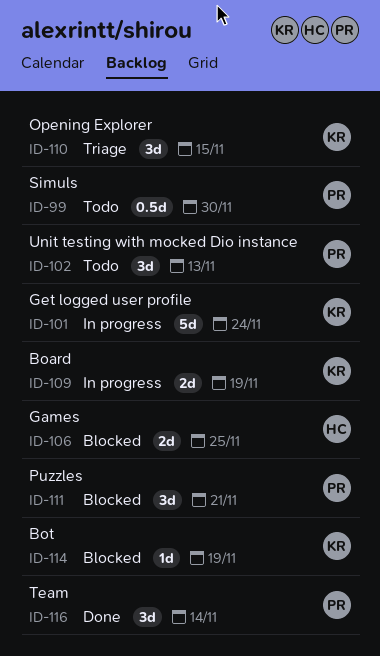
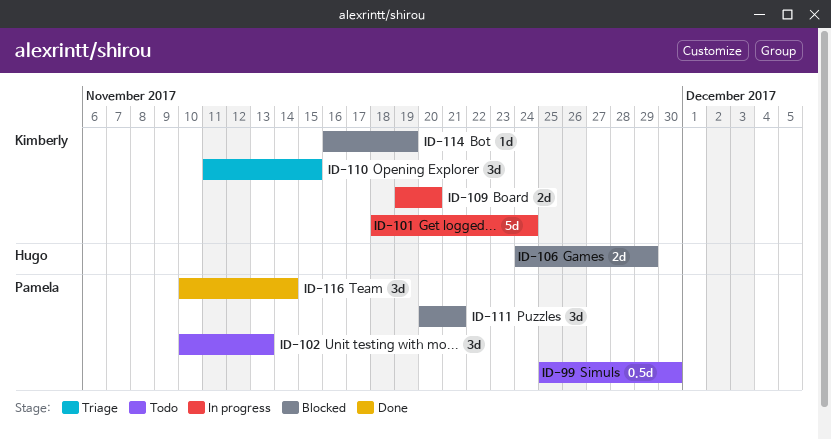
ID-106, due: Nov 25 -> Nov 29
ID-109, due: Nov 19 -> Nov 20

